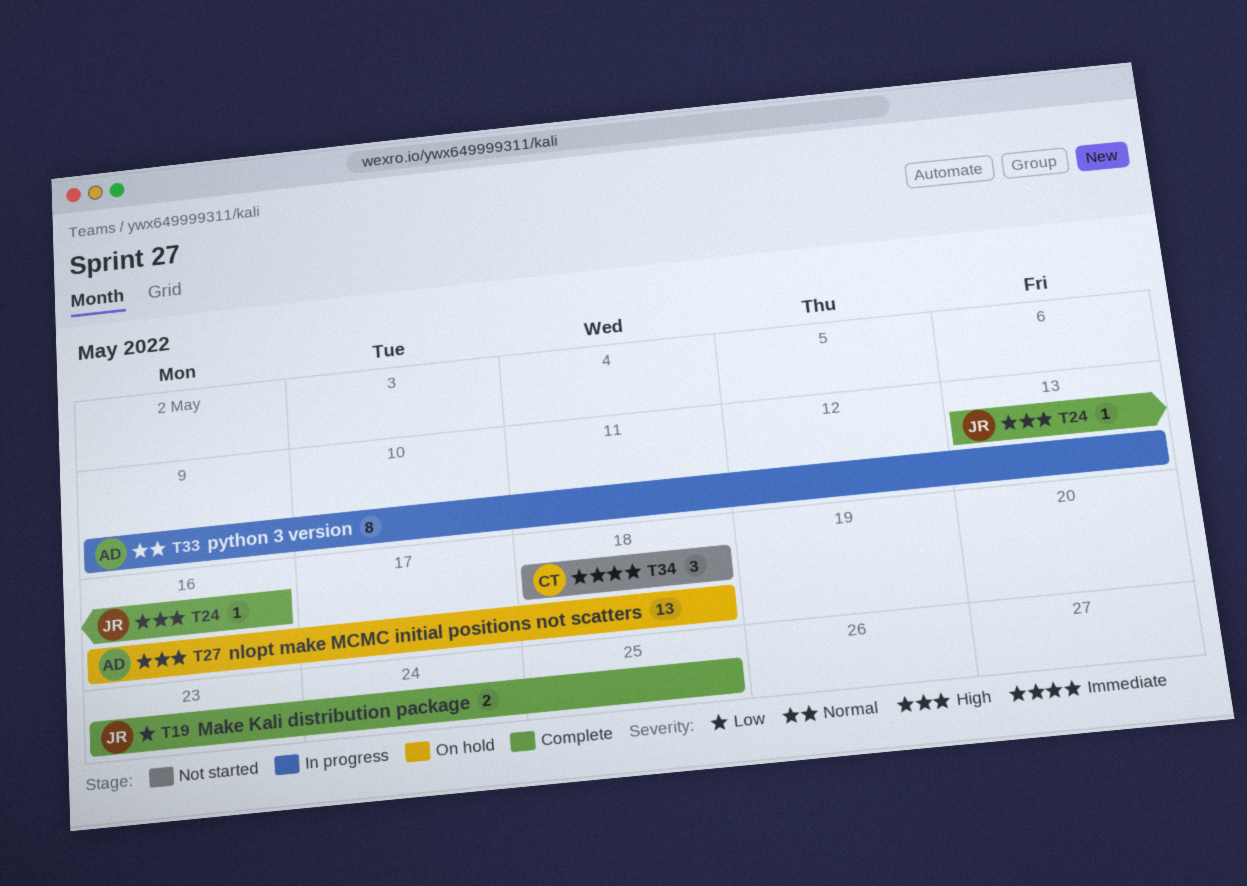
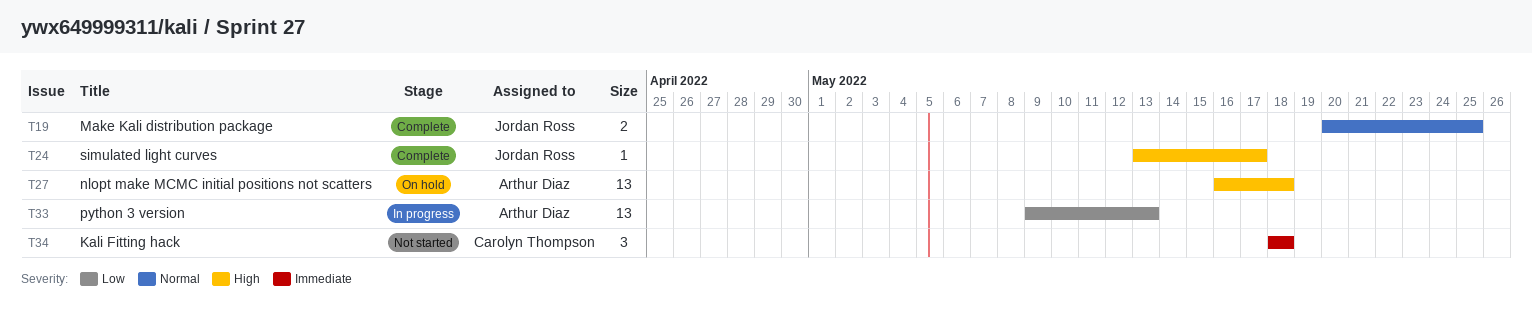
T19, priority: Low -> Normal
T19, start: May 23 -> May 20
T24, due: May 16 -> May 17
T33, priority: Normal -> Low
T33, estimate: 8 -> 13

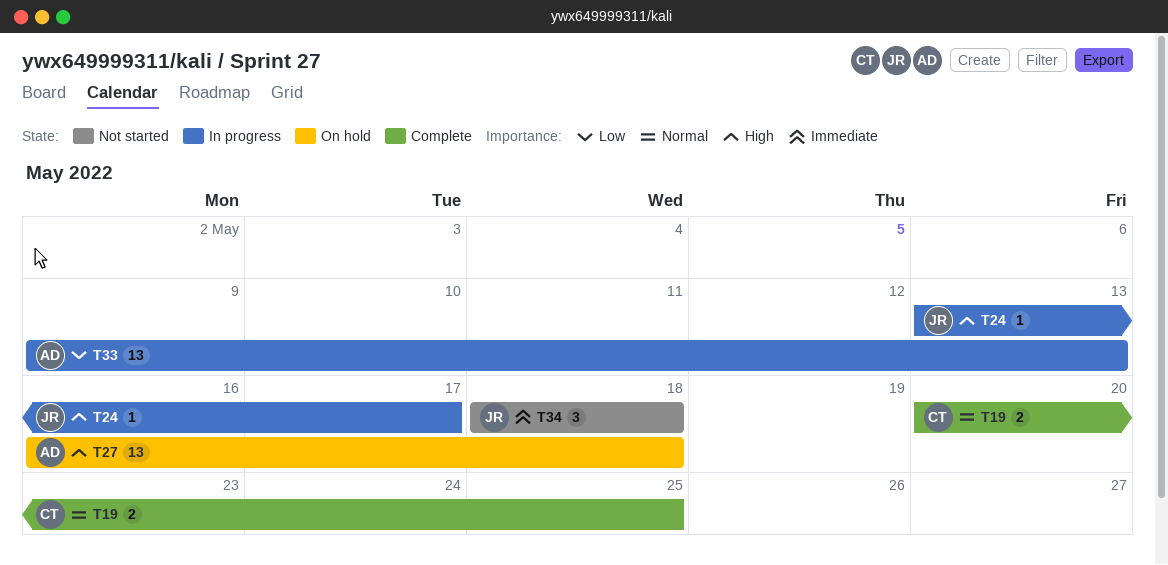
T19, owner: Jordan Ross -> Carolyn Thompson
T24, status: Complete -> In progress
T34, owner: Carolyn Thompson -> Jordan Ross

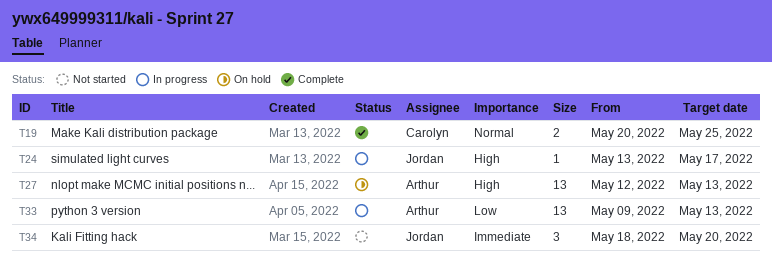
T27, start: May 16 -> May 12
T27, due: May 18 -> May 13
T34, due: May 18 -> May 20

